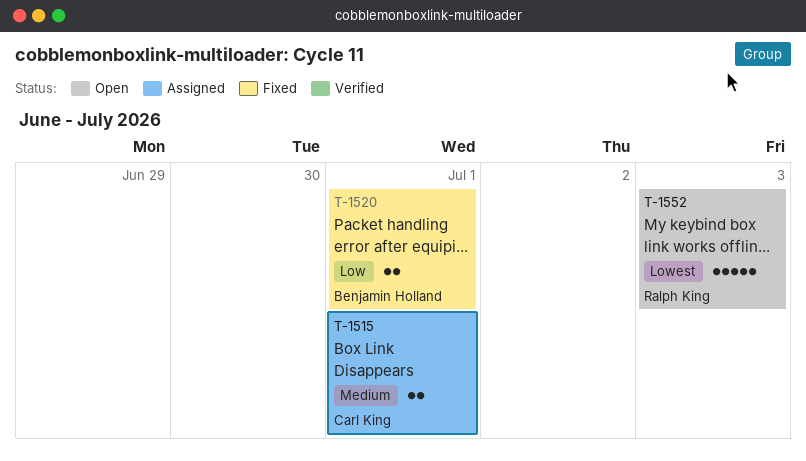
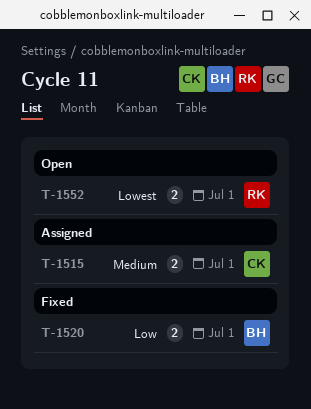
T-1552, estimate: 5 -> 2
T-1552, due: Jul 3 -> Jul 1

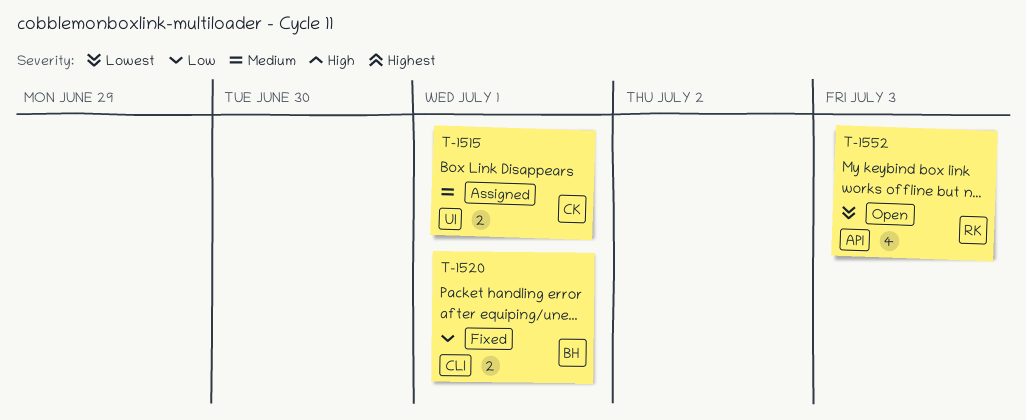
T-1552, estimate: 2 -> 4
T-1552, due: Jul 1 -> Jul 3

